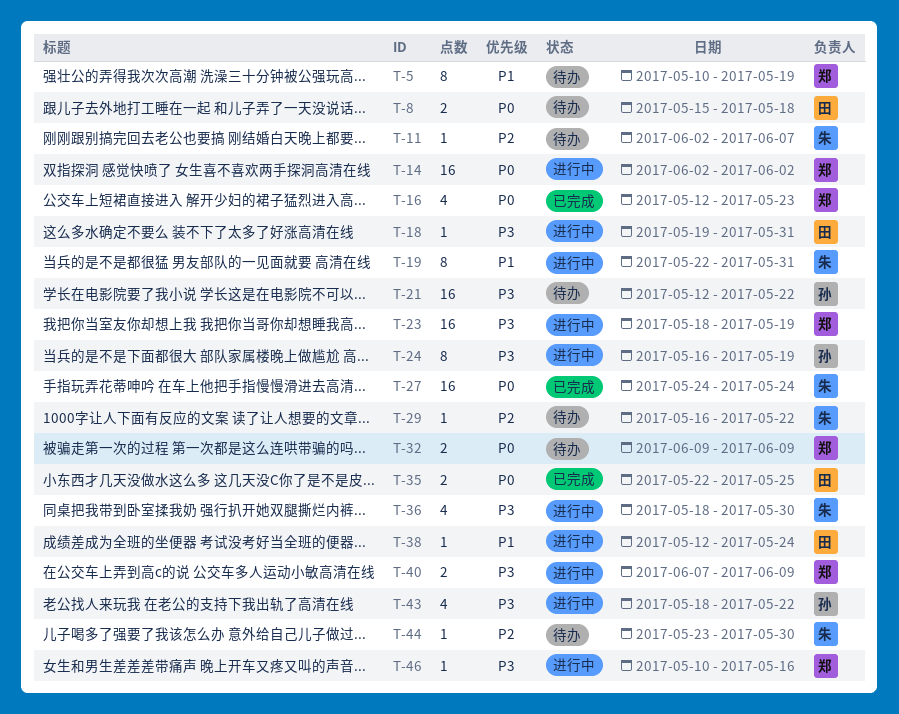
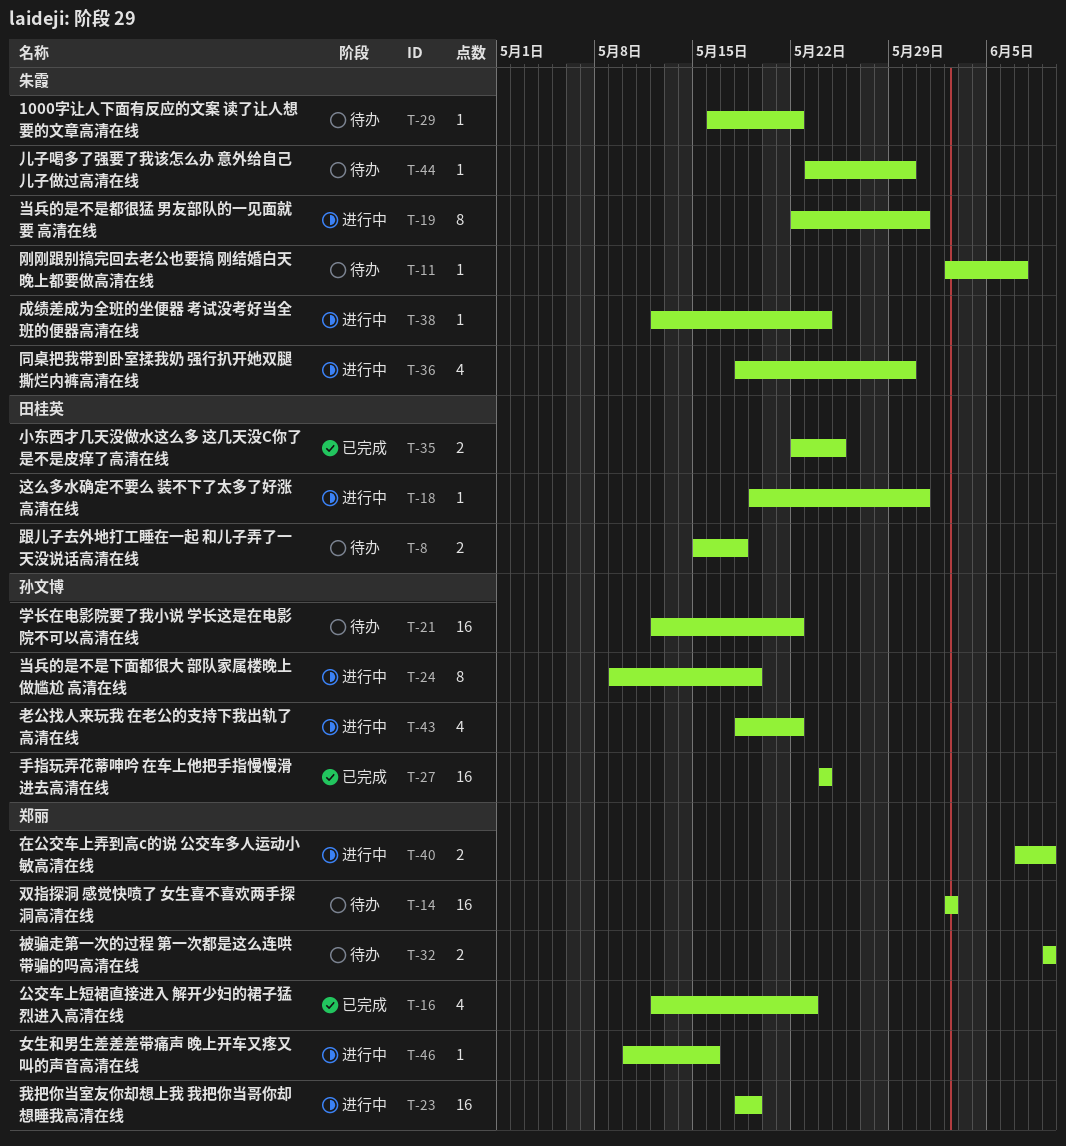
T-5: present -> none
T-14, status: 进行中 -> 待办
T-24, start: May 16 -> May 9
T-27, owner: 朱霞 -> 孙文博
T-38, owner: 田桂英 -> 朱霞

